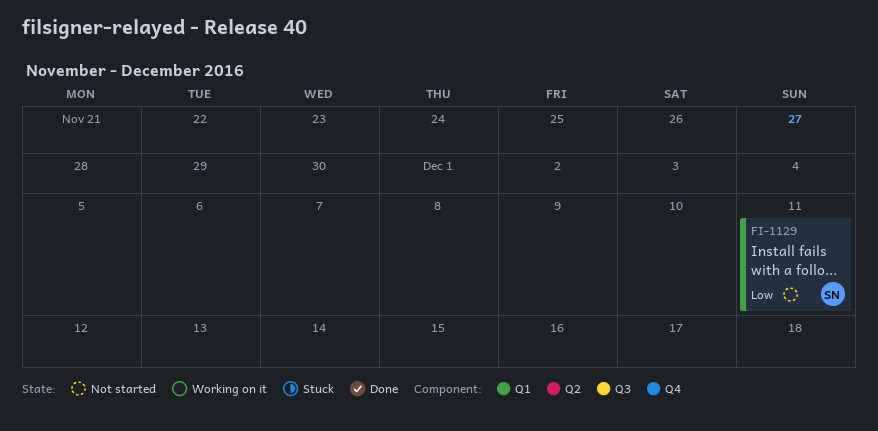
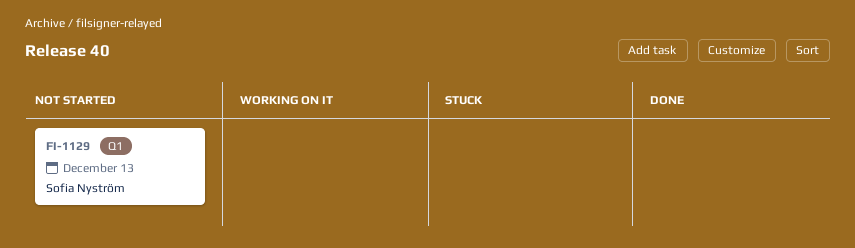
FI-1129, due: Dec 11 -> Dec 13

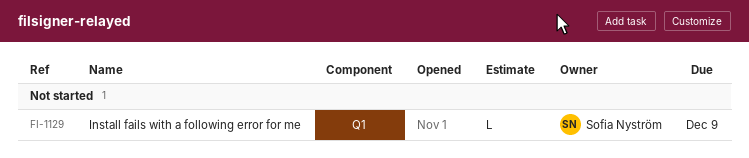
FI-1129, due: Dec 13 -> Dec 9

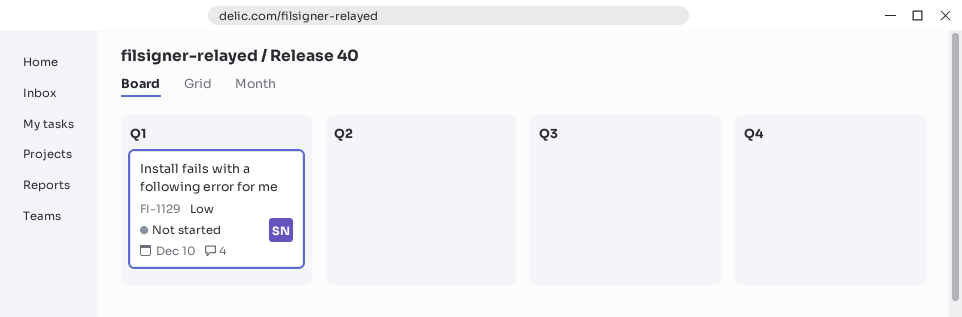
FI-1129, due: Dec 9 -> Dec 10

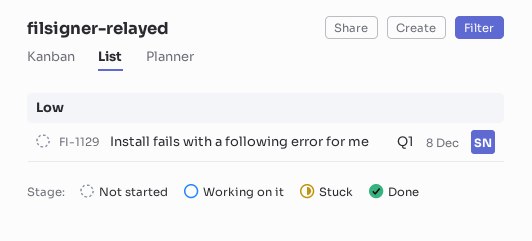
FI-1129, due: Dec 10 -> Dec 8

